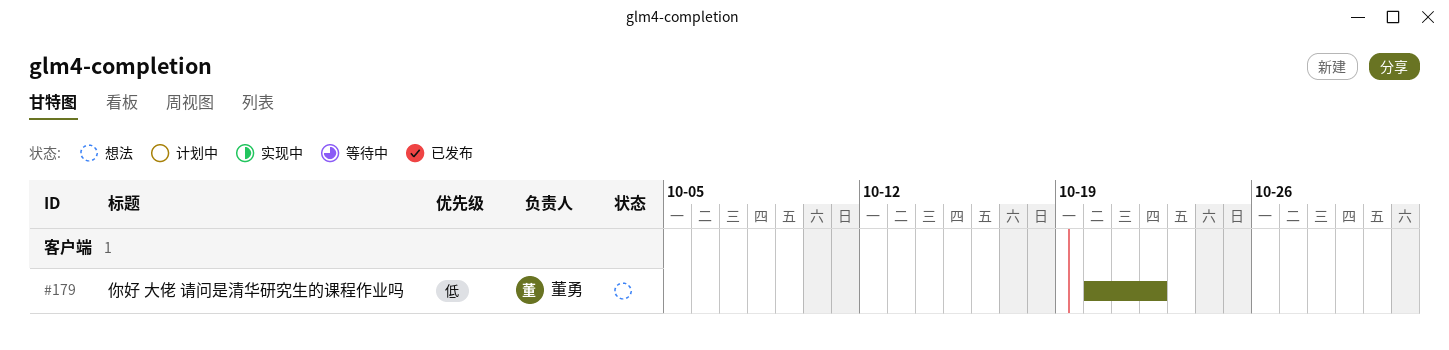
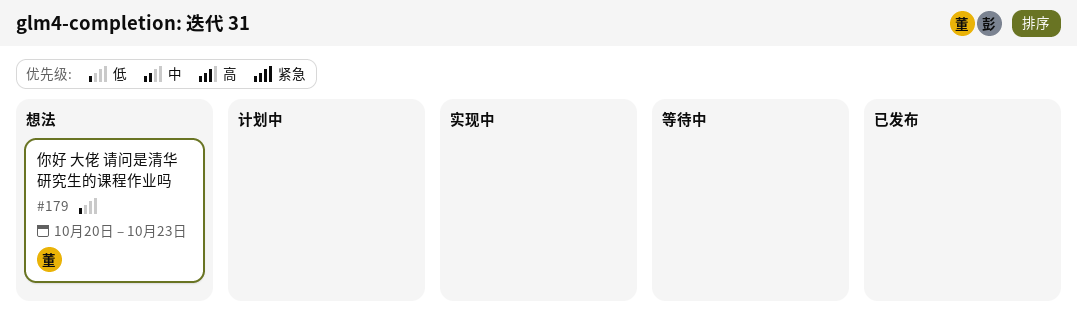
#179, due: Oct 22 -> Oct 23

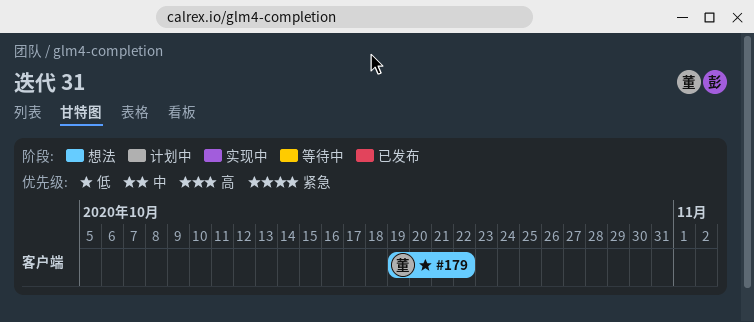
#179, start: Oct 20 -> Oct 19
#179, due: Oct 23 -> Oct 22

